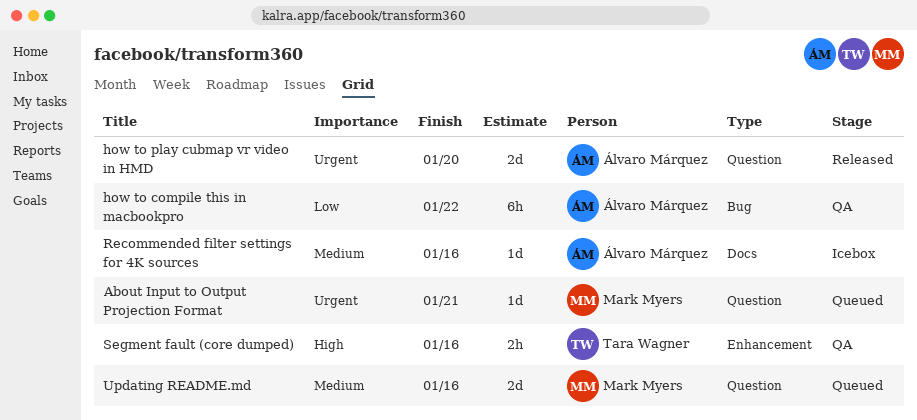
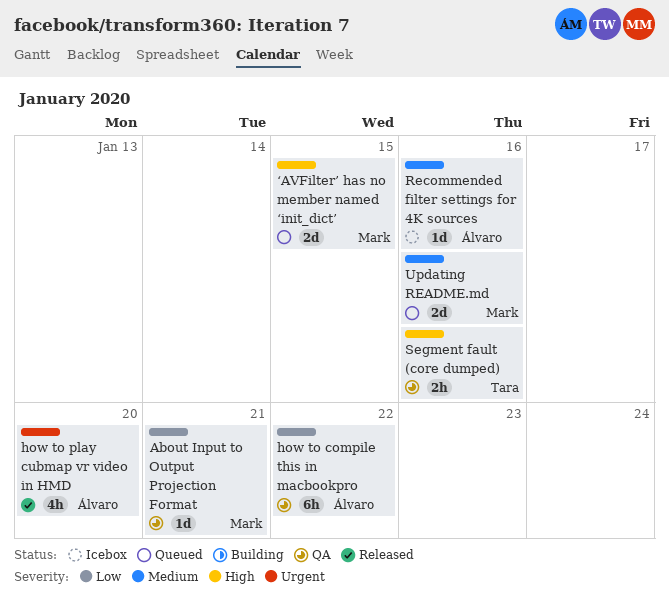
About Input to Output Projection Format, status: Queued -> QA
About Input to Output Projection Format, priority: Urgent -> Low
how to play cubmap vr video in HMD, estimate: 2d -> 4h
‘AVFilter’ has no member named ‘init_dict’: none -> present

